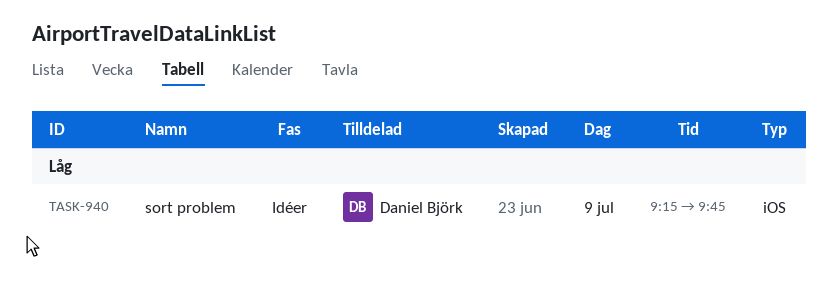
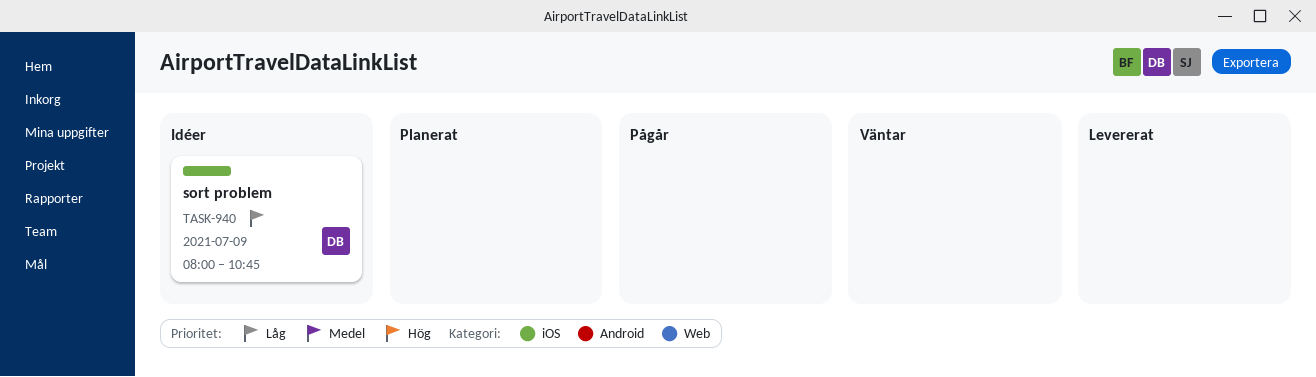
TASK-940, begins: 09:15 -> 08:00
TASK-940, ends: 09:45 -> 10:45

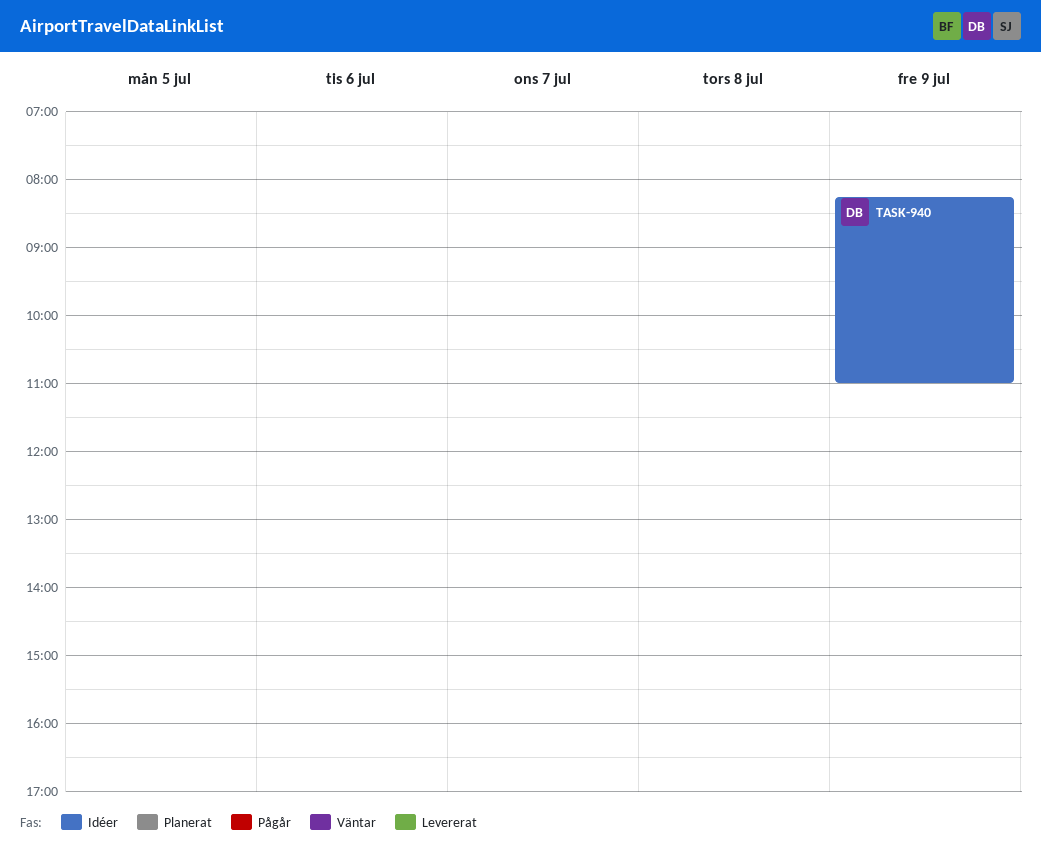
TASK-940, begins: 08:00 -> 08:15
TASK-940, ends: 10:45 -> 11:00

